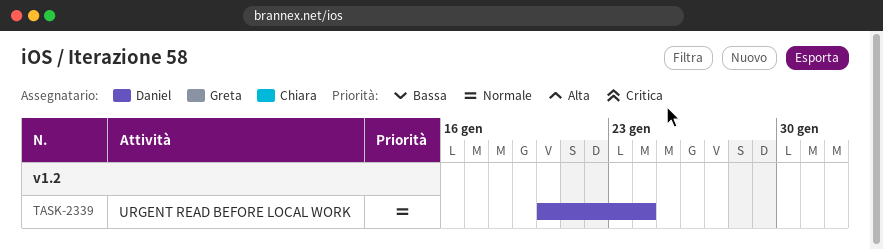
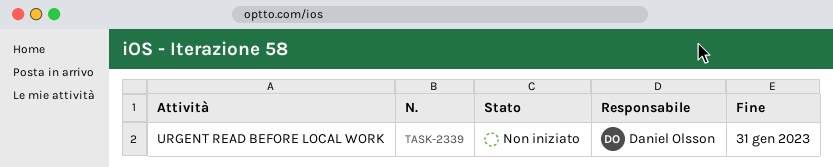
TASK-2339, due: Jan 24 -> Jan 31

